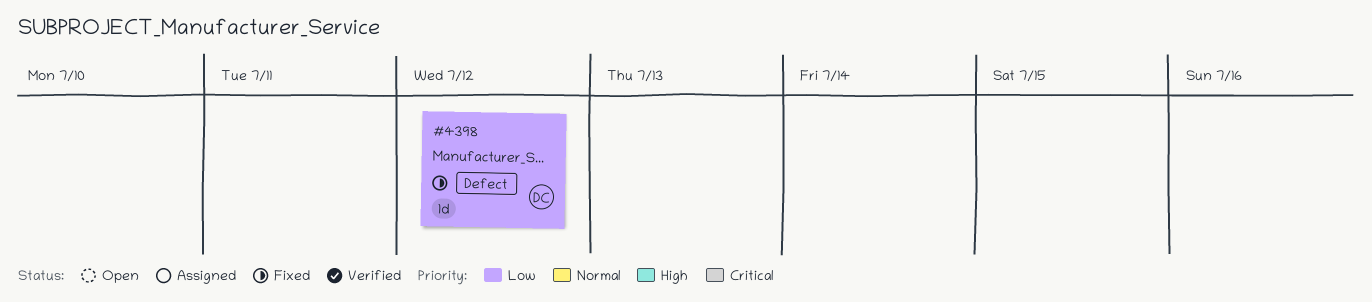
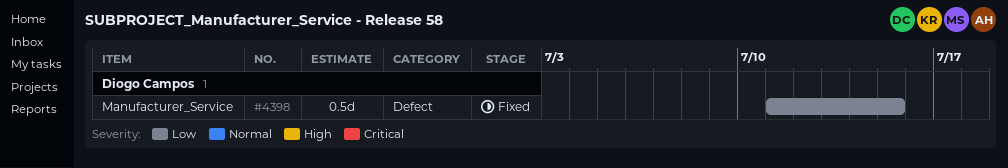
#4398, estimate: 1d -> 0.5d
#4398, due: Jul 12 -> Jul 15

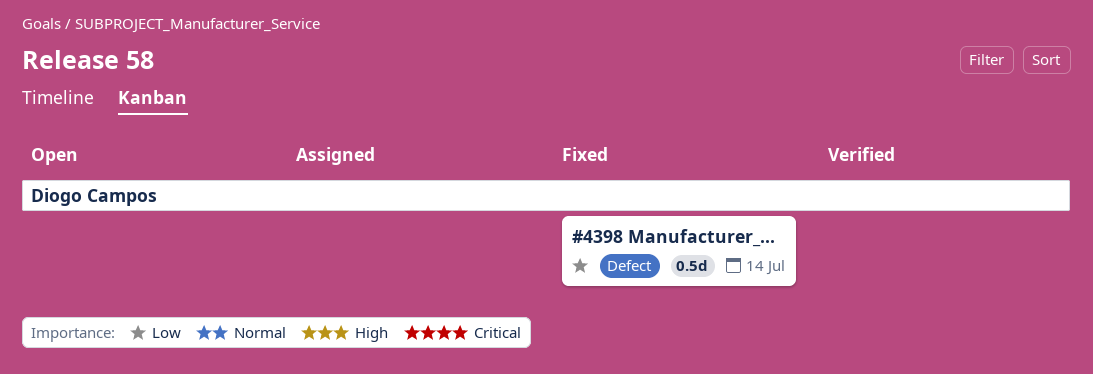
#4398, due: Jul 15 -> Jul 14

